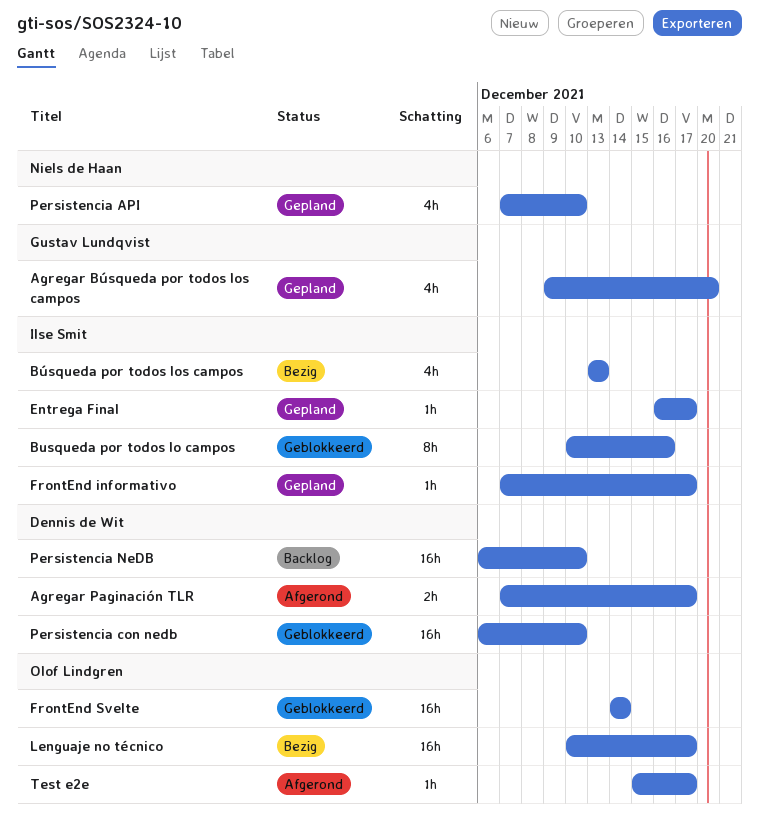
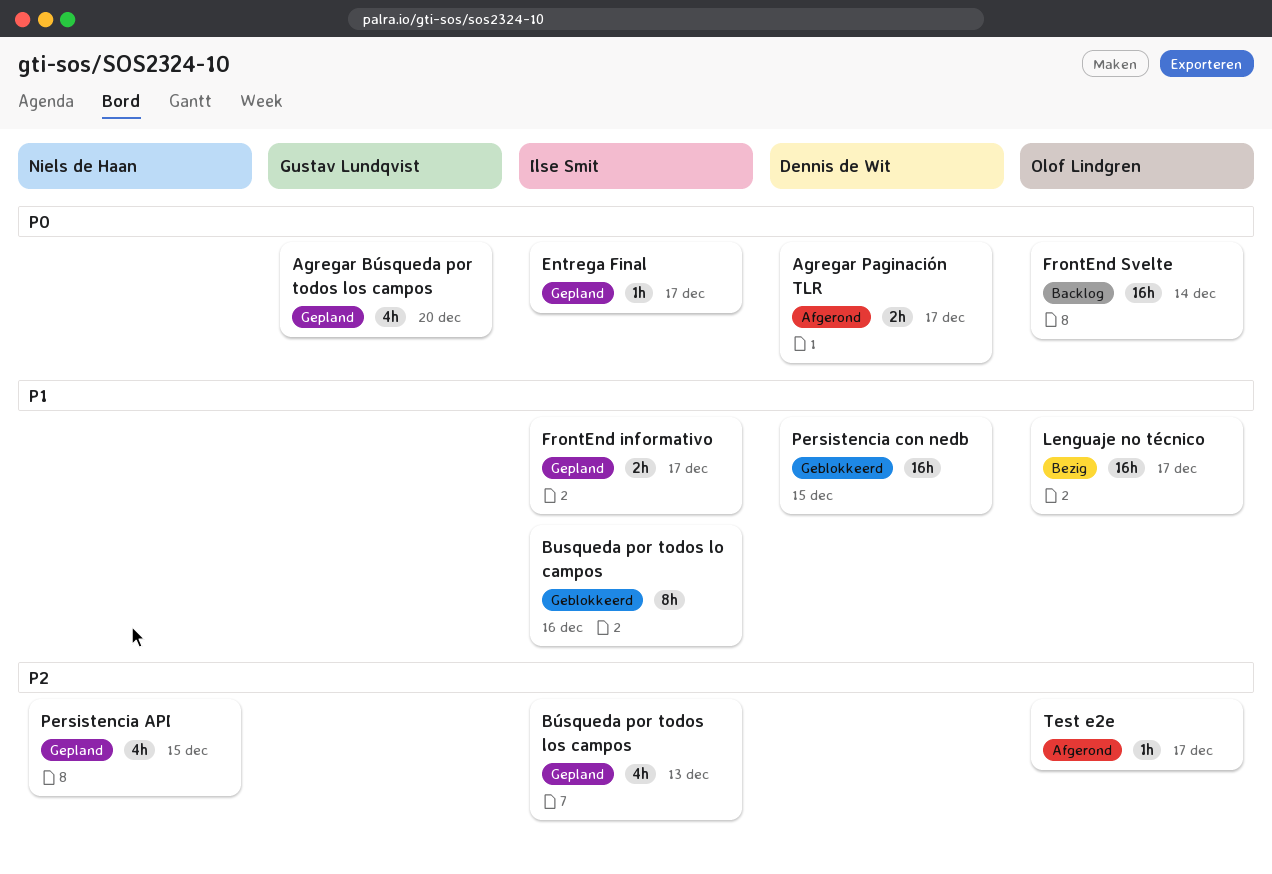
Búsqueda por todos los campos, status: Bezig -> Gepland
FrontEnd informativo, estimate: 1h -> 2h
FrontEnd Svelte, status: Geblokkeerd -> Backlog
Persistencia API, due: Dec 10 -> Dec 15
Persistencia con nedb, due: Dec 10 -> Dec 15
Persistencia NeDB: present -> none

